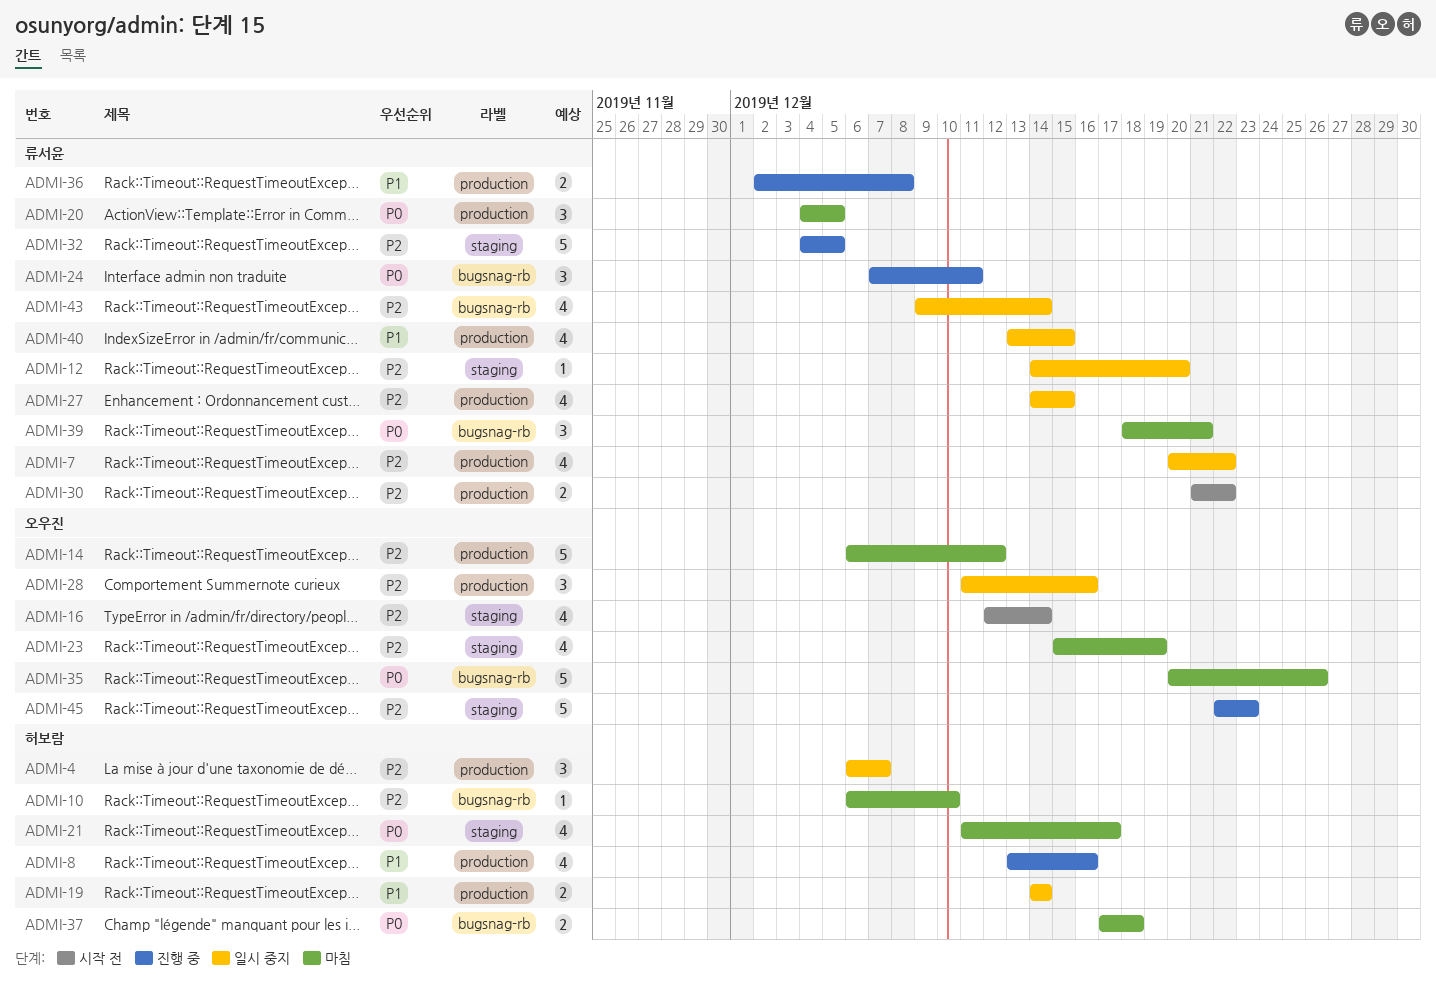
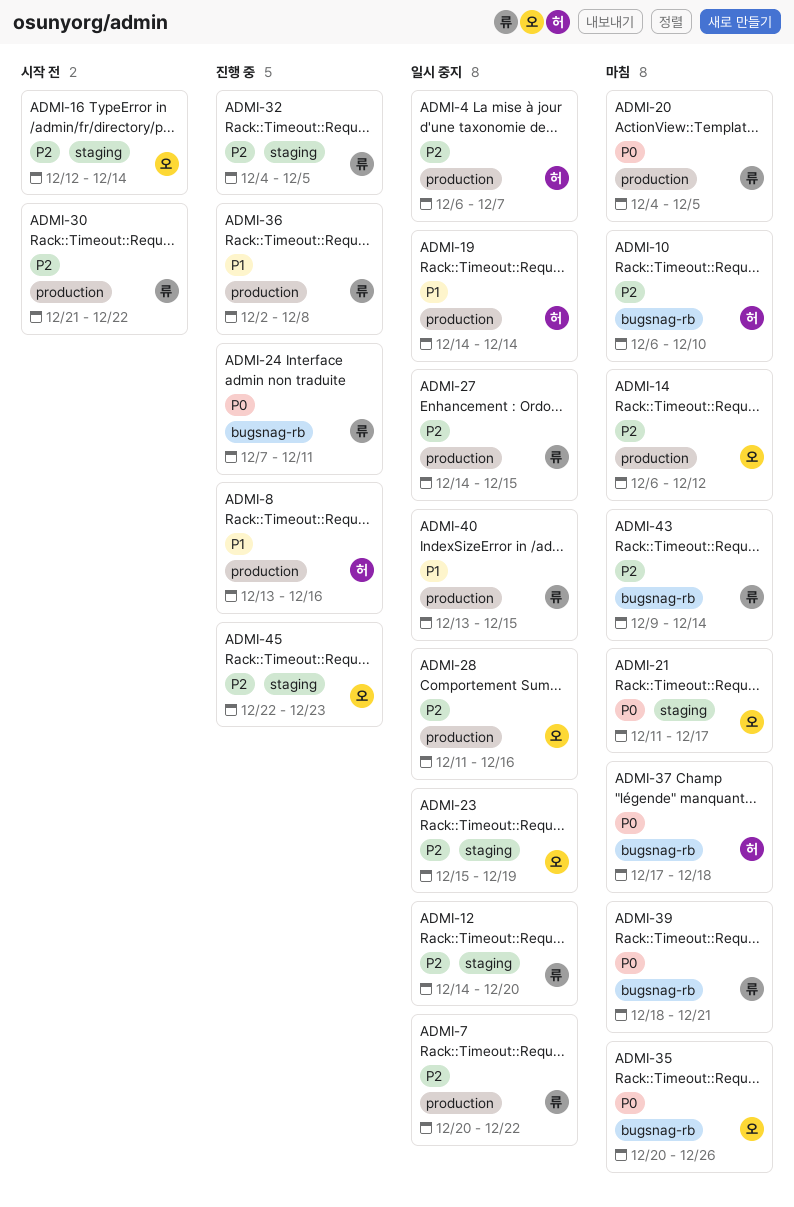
ADMI-21, owner: 허보람 -> 오우진
ADMI-23, status: 마침 -> 일시 중지
ADMI-43, status: 일시 중지 -> 마침

